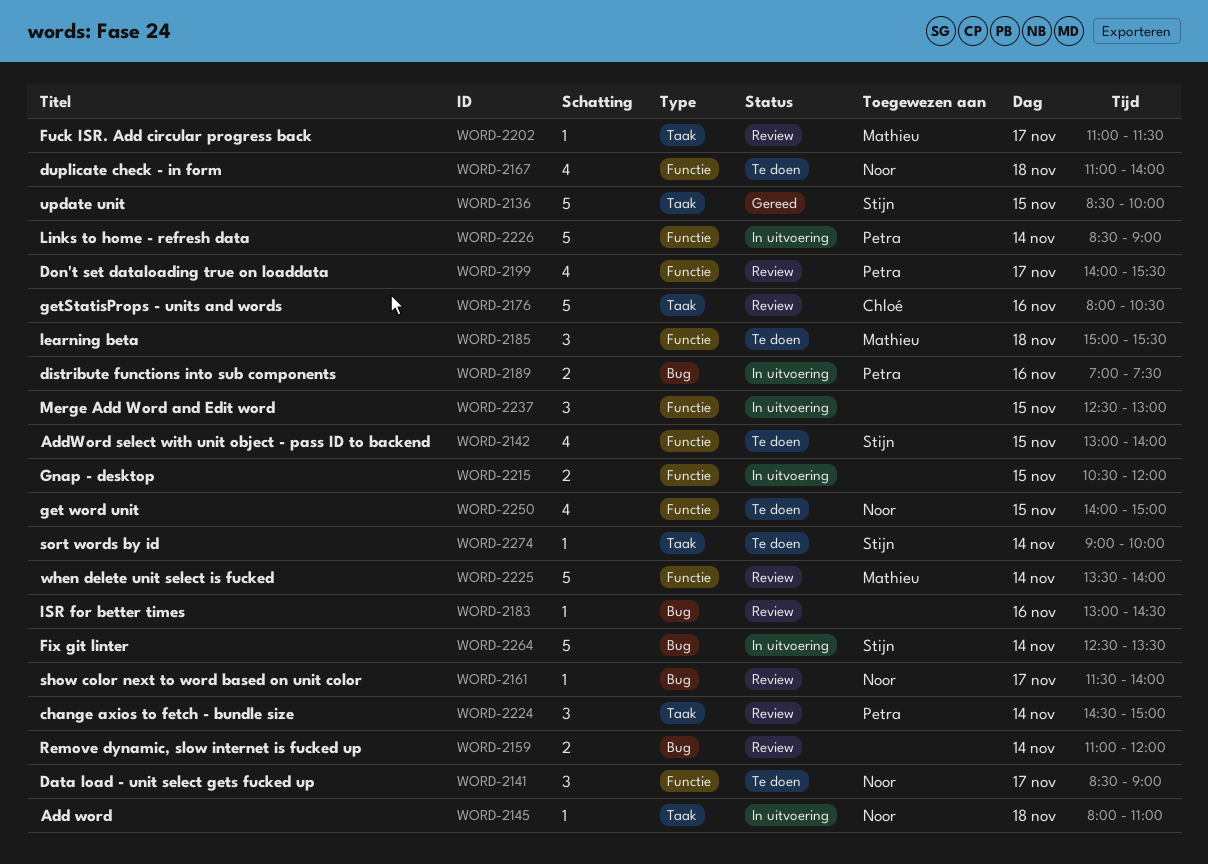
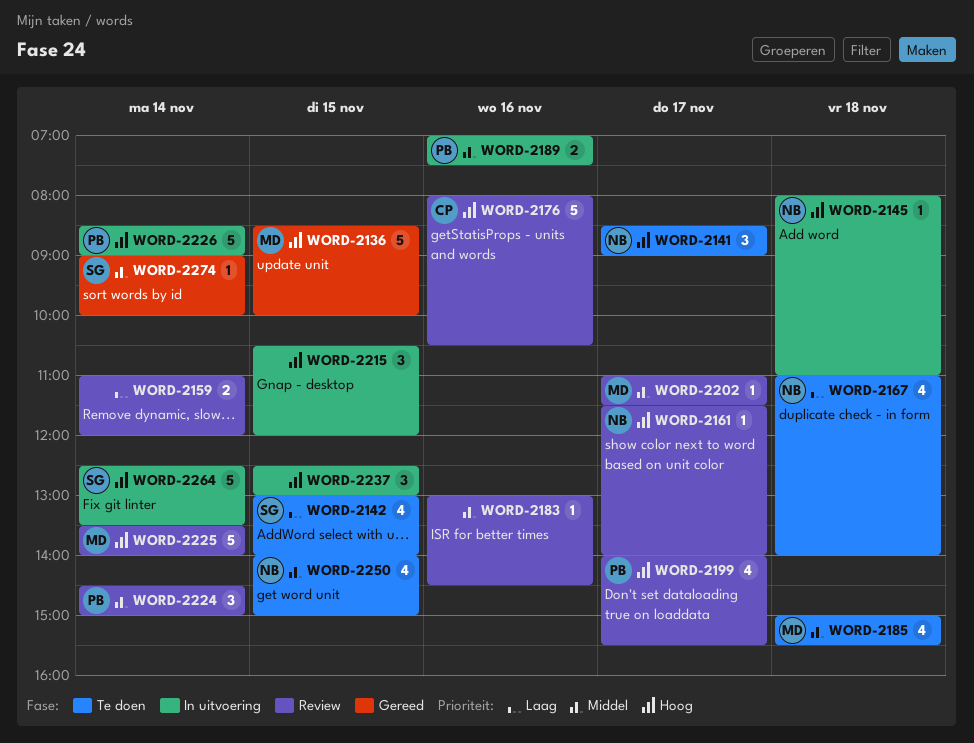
WORD-2136, owner: Stijn -> Mathieu
WORD-2185, estimate: 3 -> 4
WORD-2215, estimate: 2 -> 3
WORD-2274, status: Te doen -> Gereed

